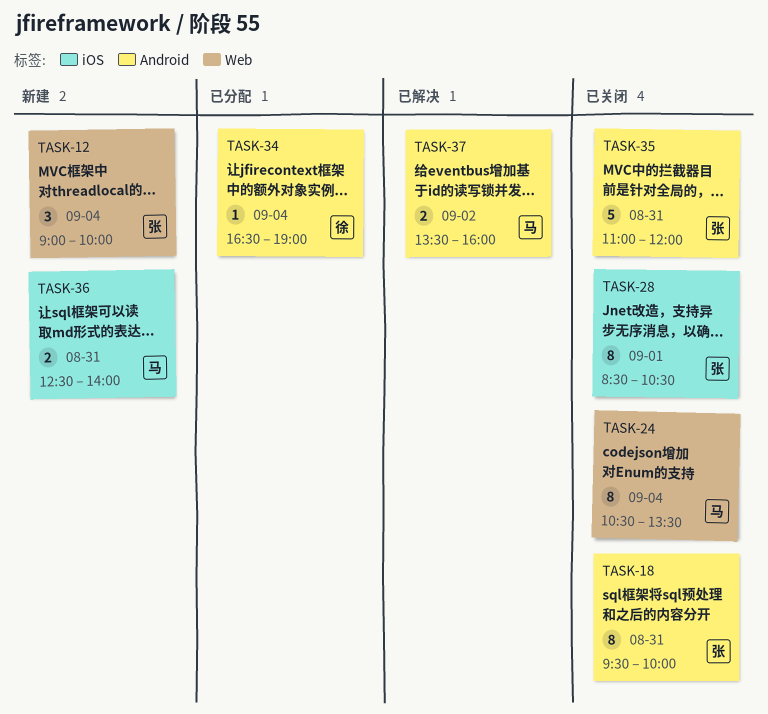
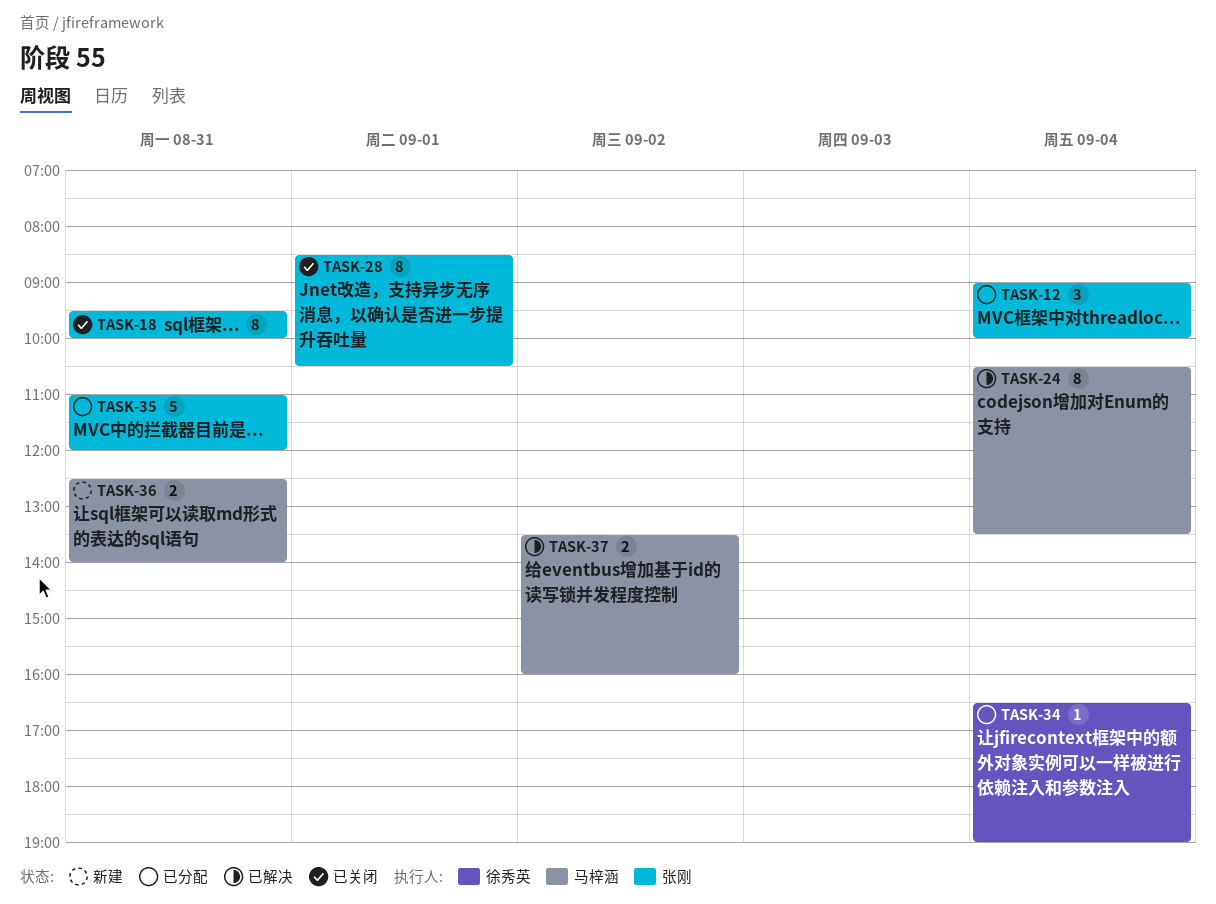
TASK-12, status: 新建 -> 已分配
TASK-24, status: 已关闭 -> 已解决
TASK-35, status: 已关闭 -> 已分配

